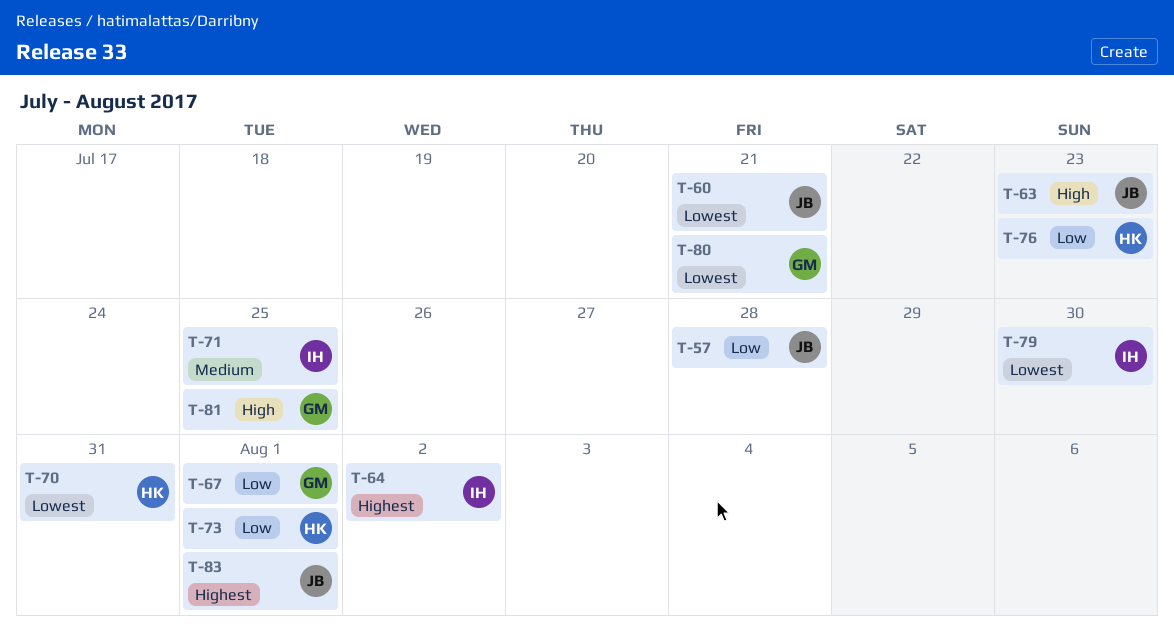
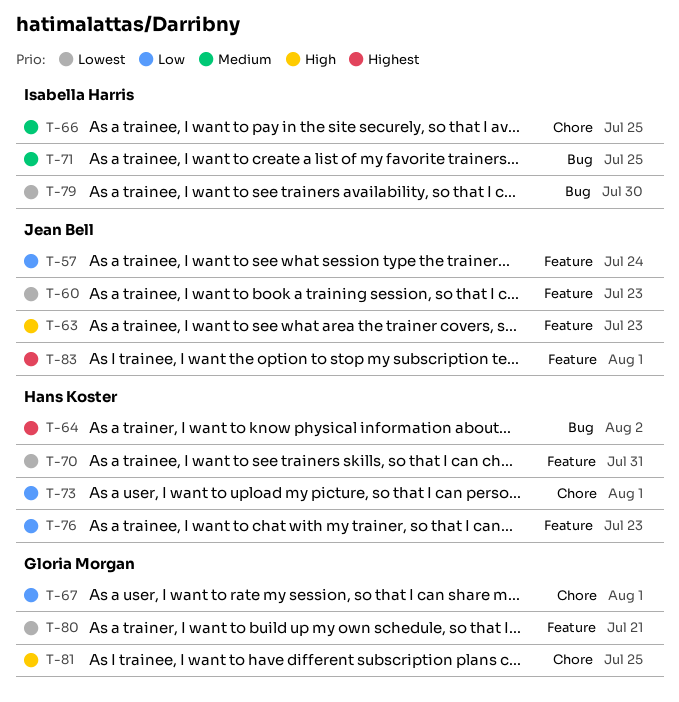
T-57, due: Jul 28 -> Jul 24
T-60, due: Jul 21 -> Jul 23
T-64, owner: Isabella Harris -> Hans Koster
T-66: none -> present

